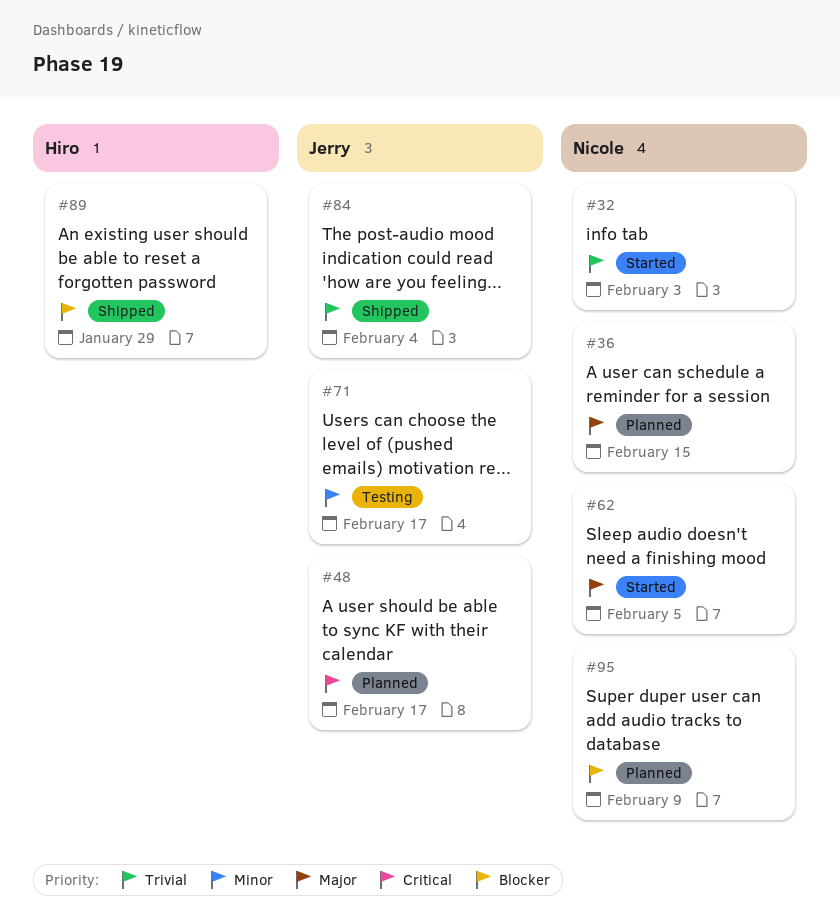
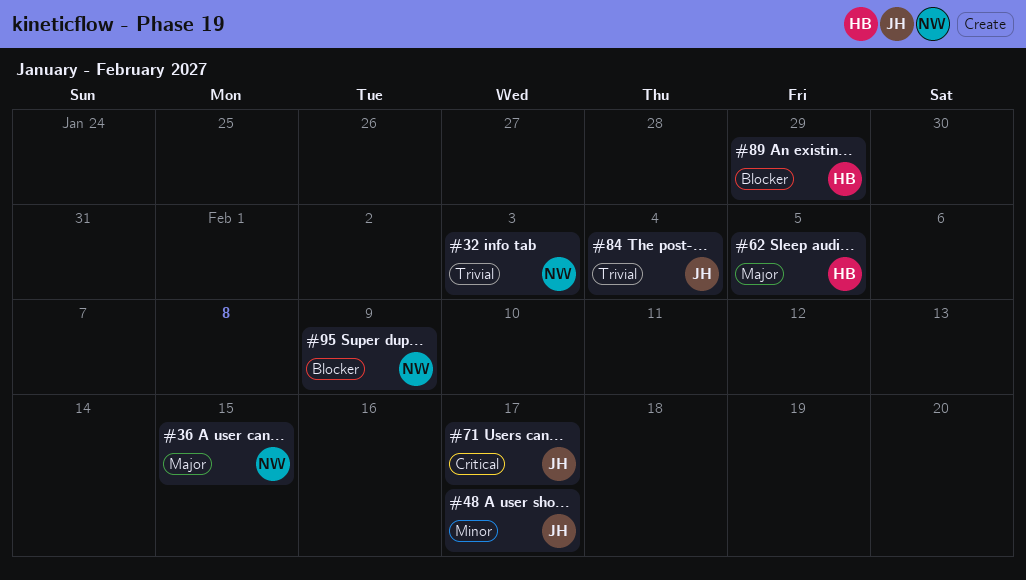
#48, priority: Critical -> Minor
#62, owner: Nicole -> Hiro
#71, priority: Minor -> Critical

